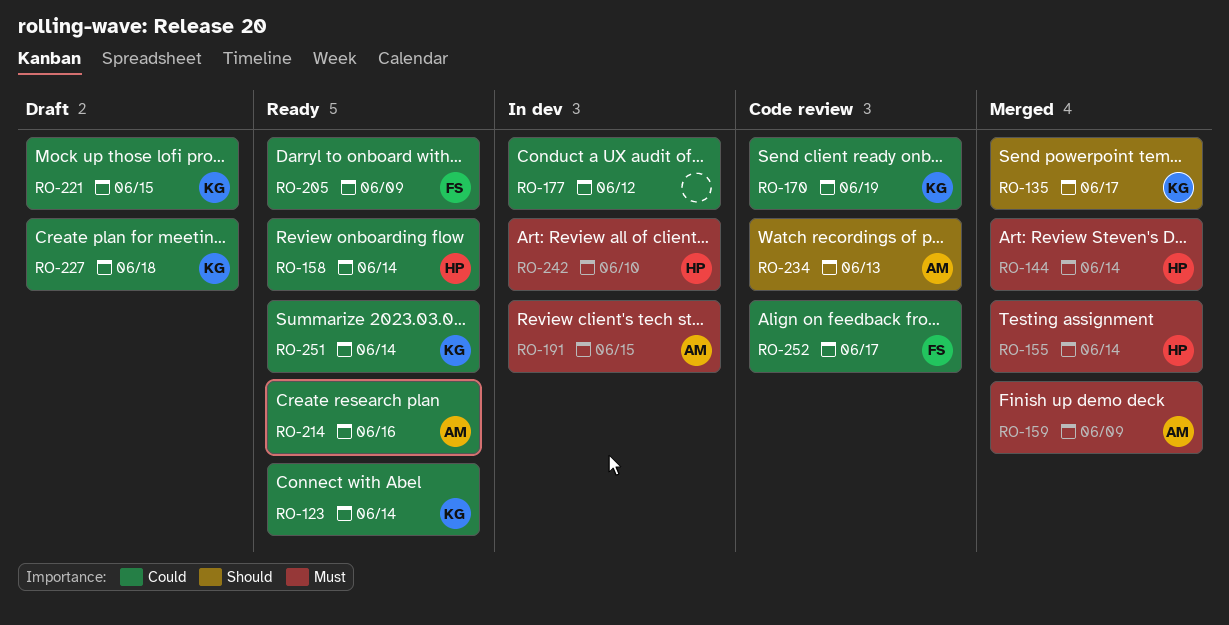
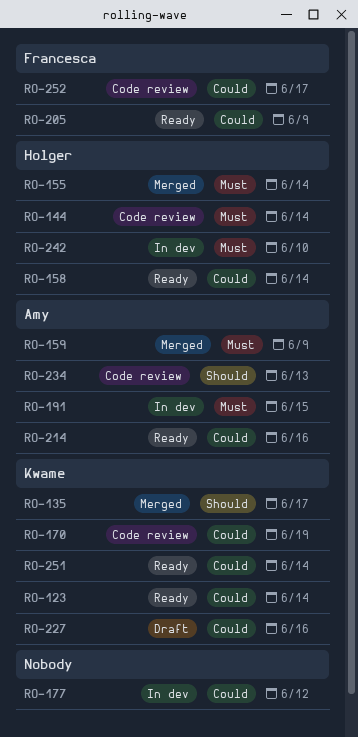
RO-144, status: Merged -> Code review
RO-221: present -> none
RO-227, due: Jun 18 -> Jun 16

